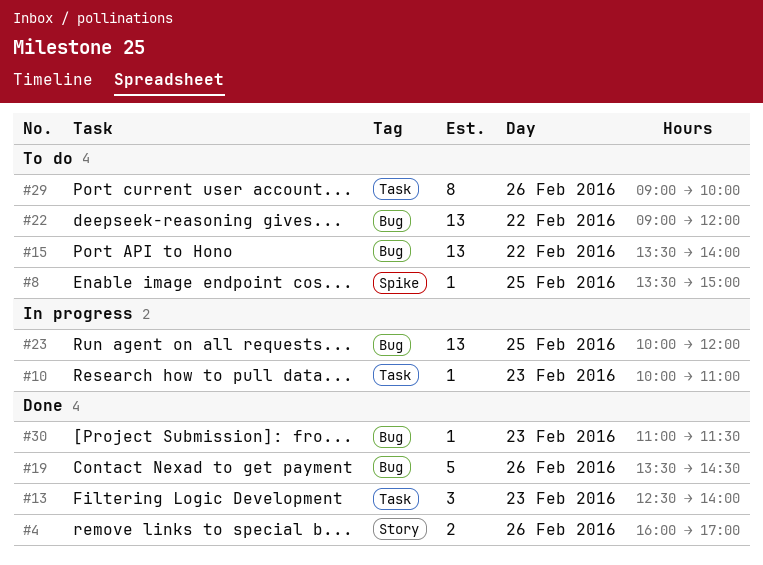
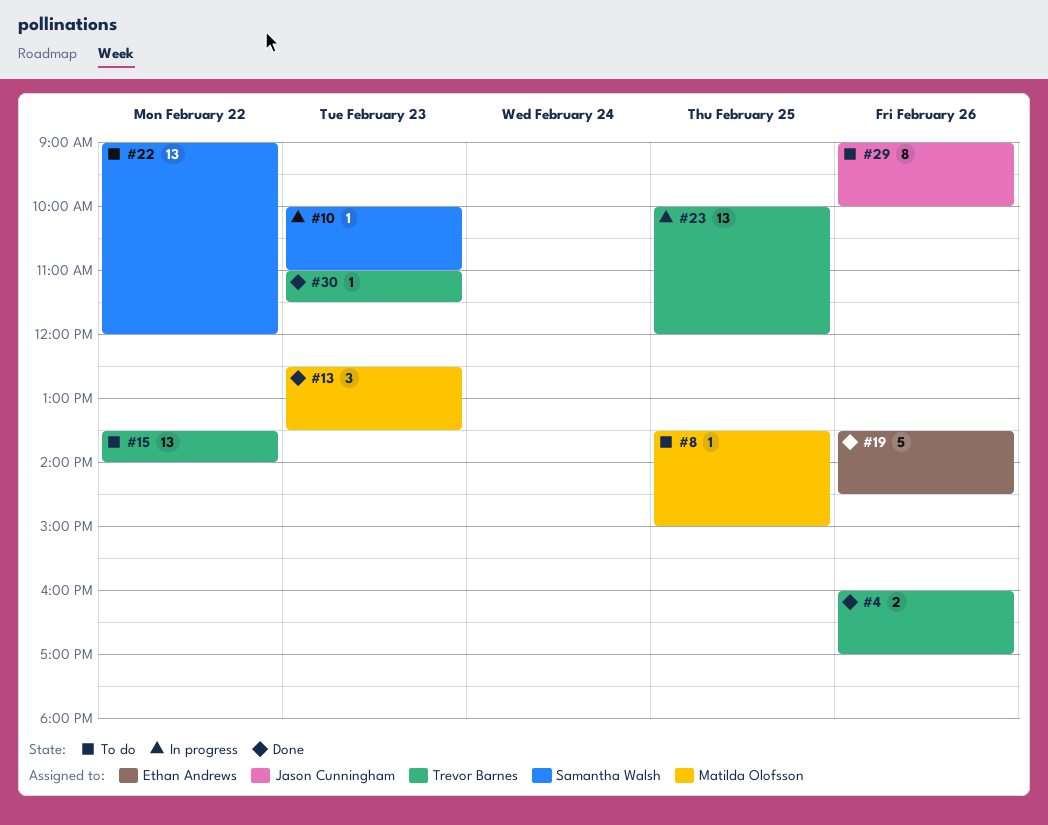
#13, ends: 14:00 -> 13:30

